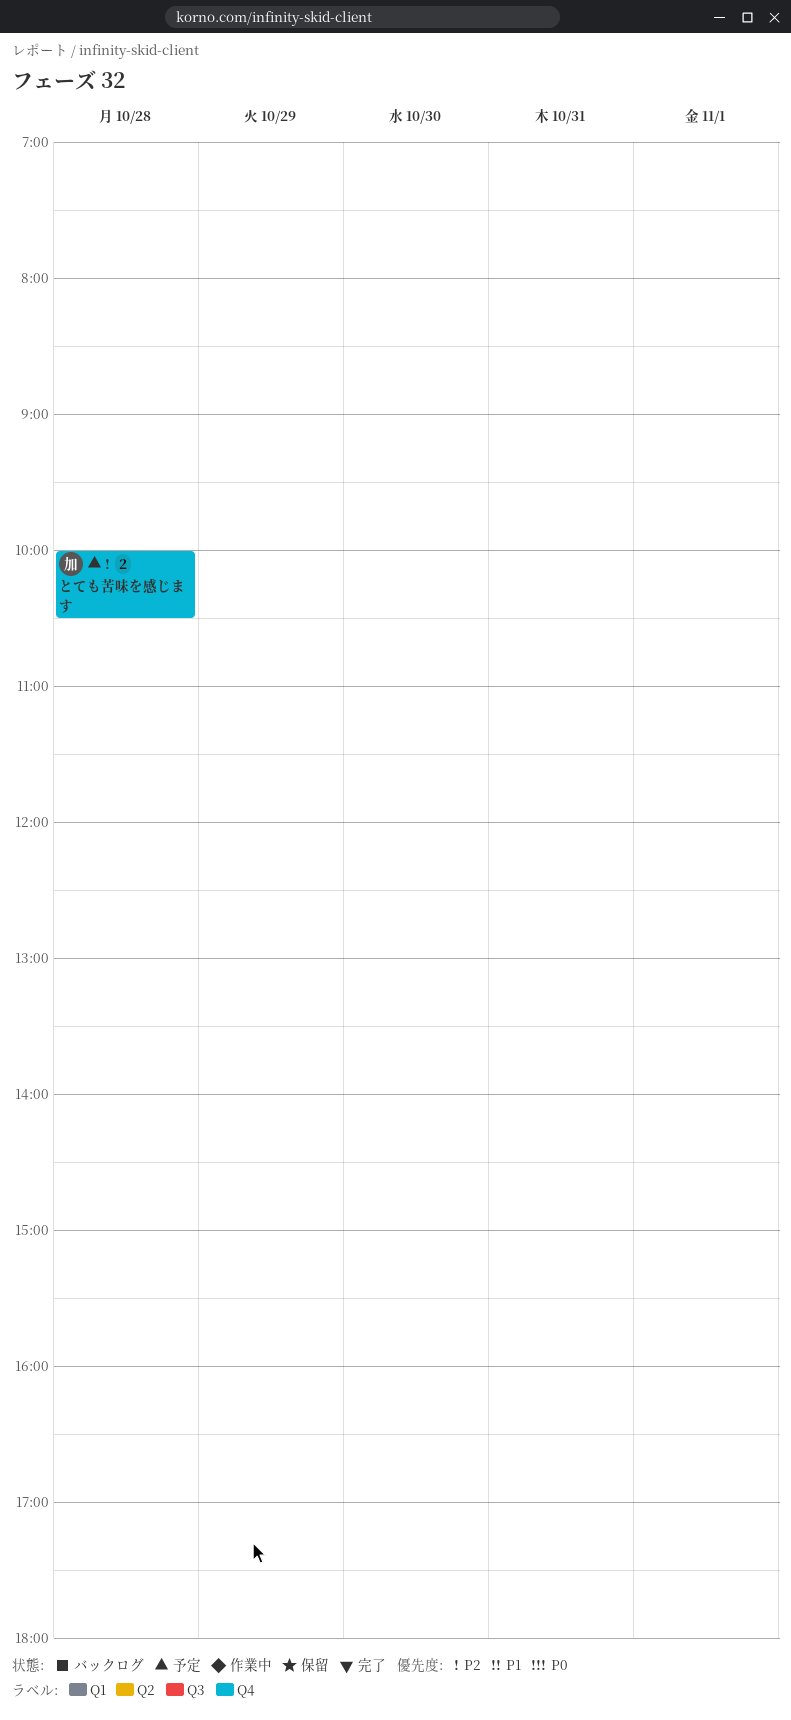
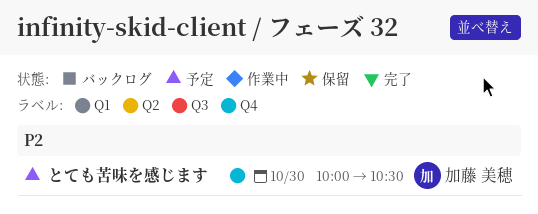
とても苦味を感じます, day: Oct 28 -> Oct 30

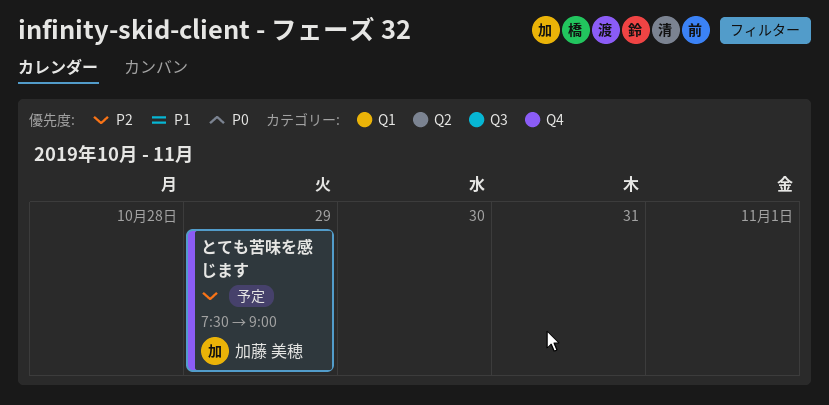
とても苦味を感じます, day: Oct 30 -> Oct 29
とても苦味を感じます, begins: 10:00 -> 07:30
とても苦味を感じます, ends: 10:30 -> 09:00

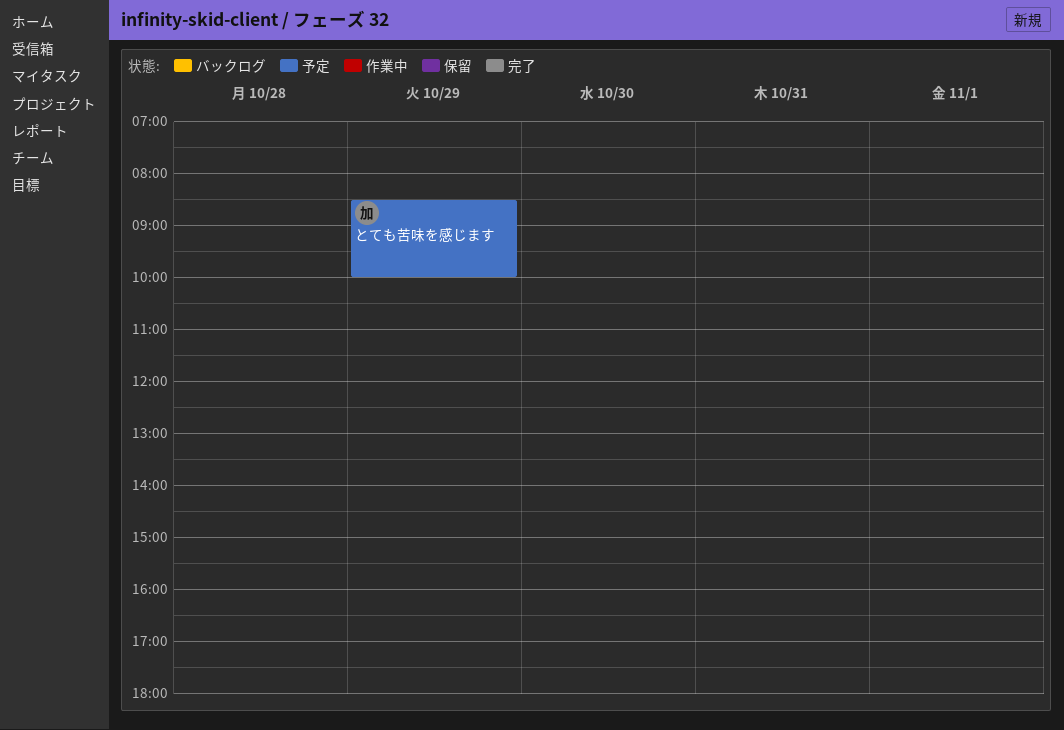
とても苦味を感じます, begins: 07:30 -> 08:30
とても苦味を感じます, ends: 09:00 -> 10:00

